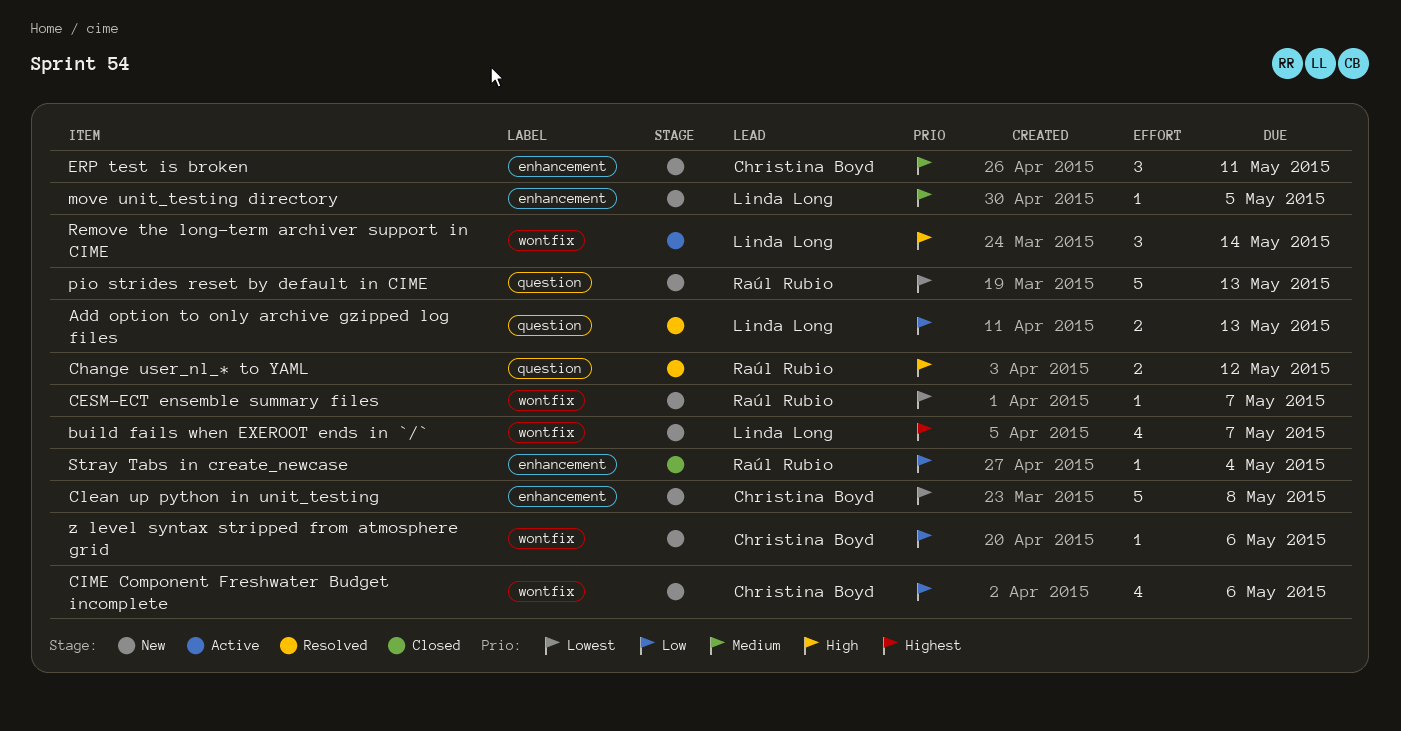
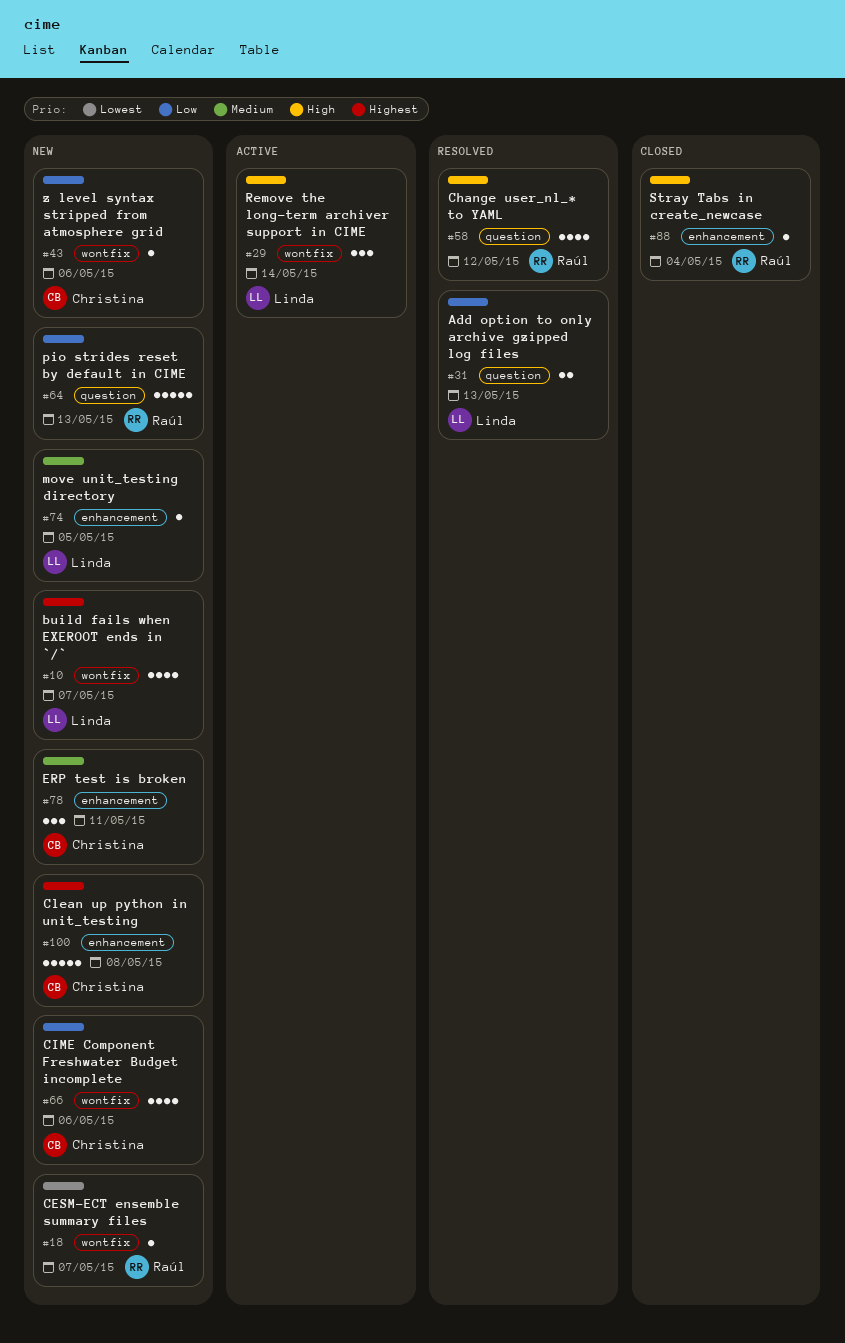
Change user_nl_* to YAML, estimate: 2 -> 4
Clean up python in unit_testing, priority: Lowest -> Highest
pio strides reset by default in CIME, priority: Lowest -> Low
Stray Tabs in create_newcase, priority: Low -> High

